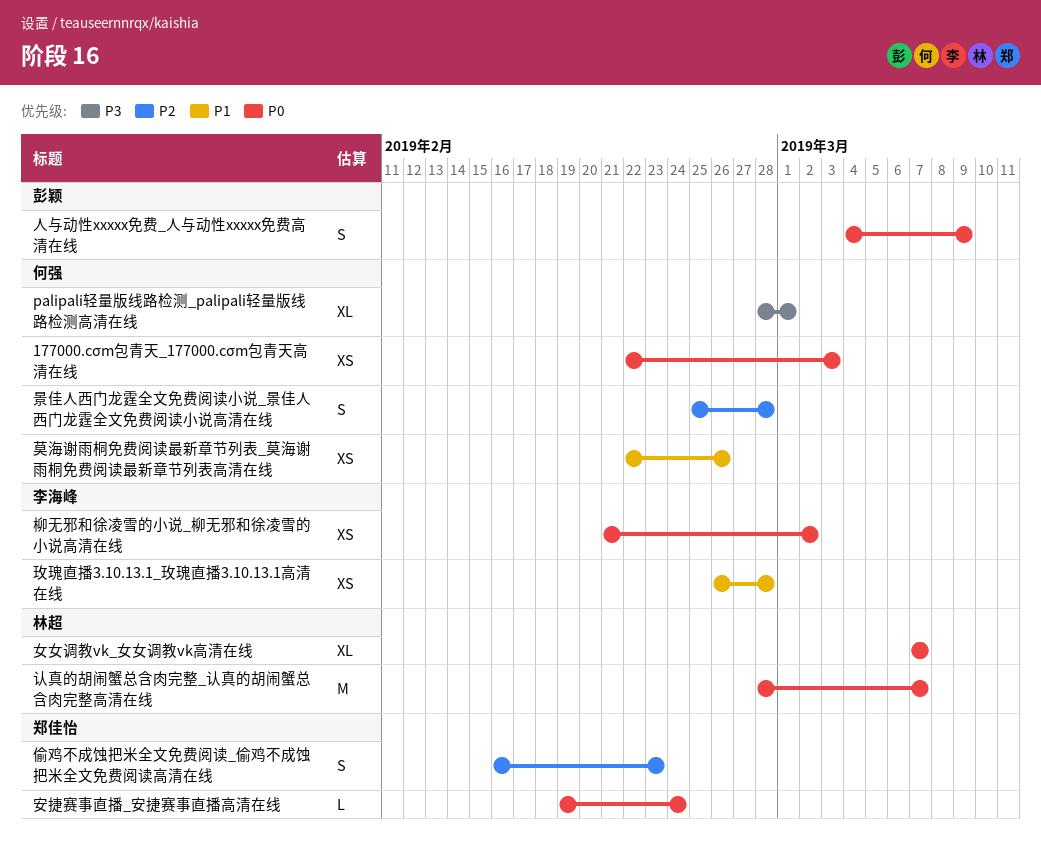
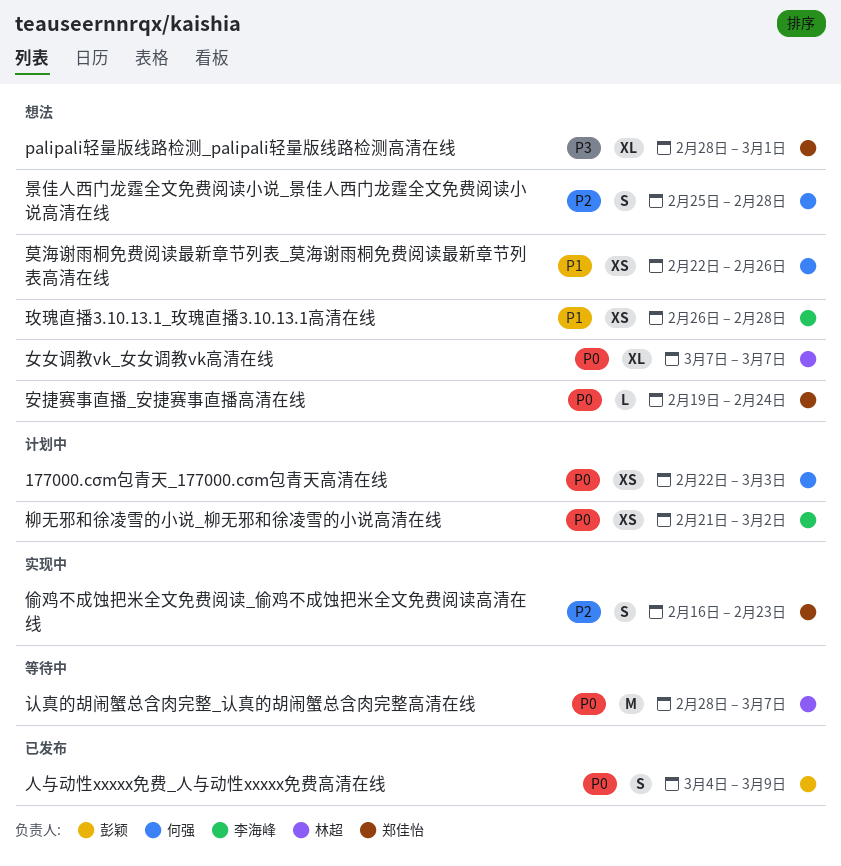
palipali轻量版线路检测_palipali轻量版线路检测高清在线, owner: 何强 -> 郑佳怡

